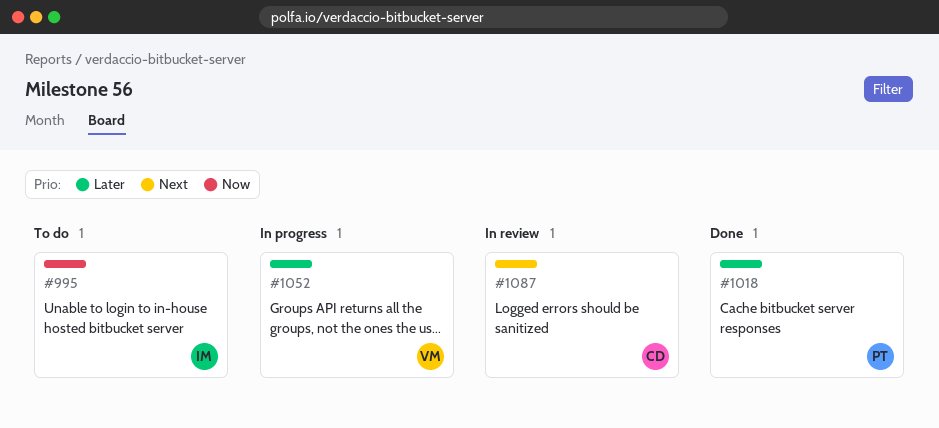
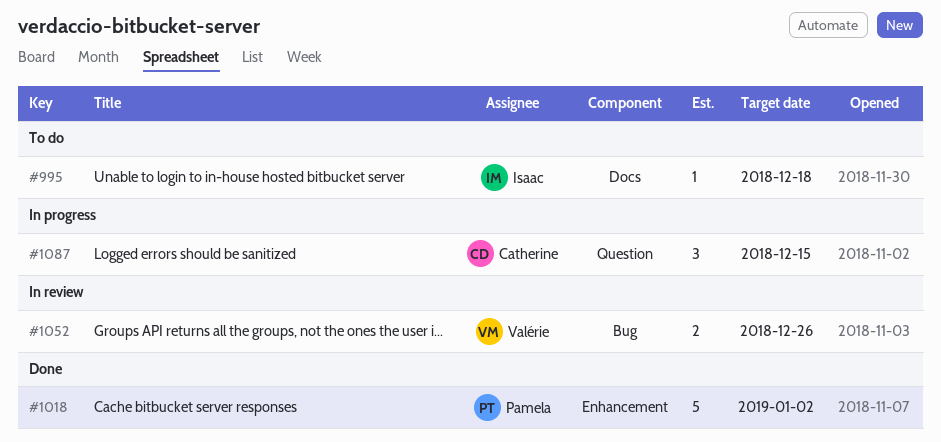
#1052, status: In progress -> In review
#1087, status: In review -> In progress

